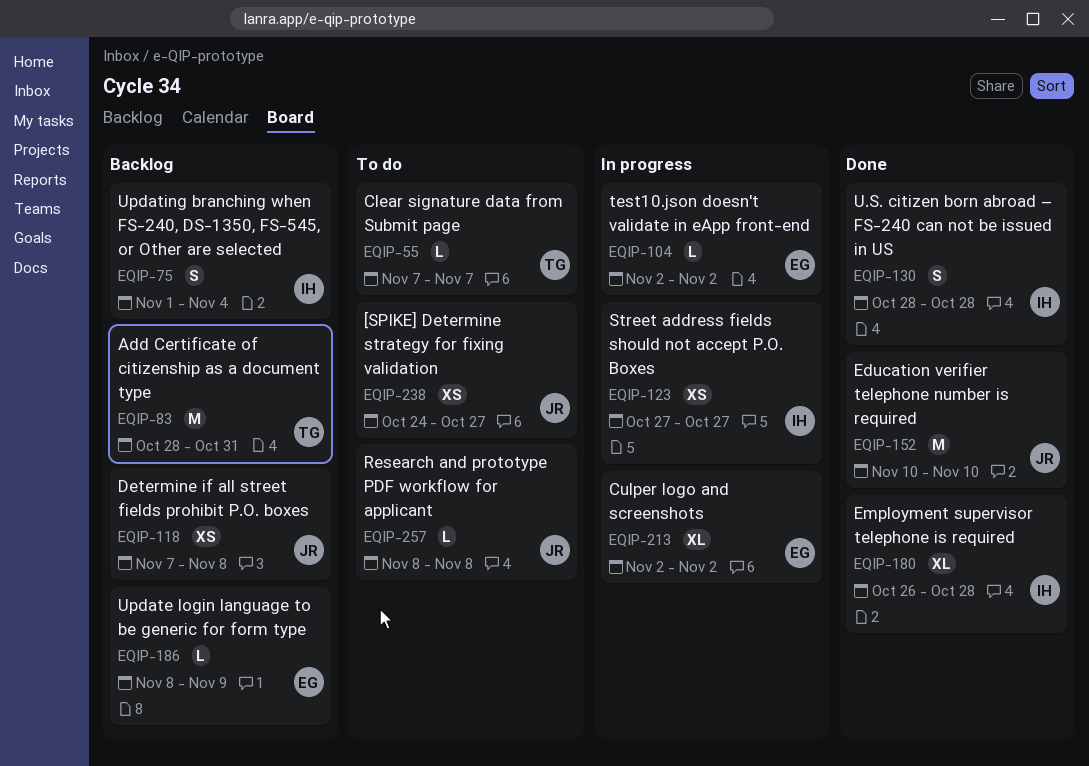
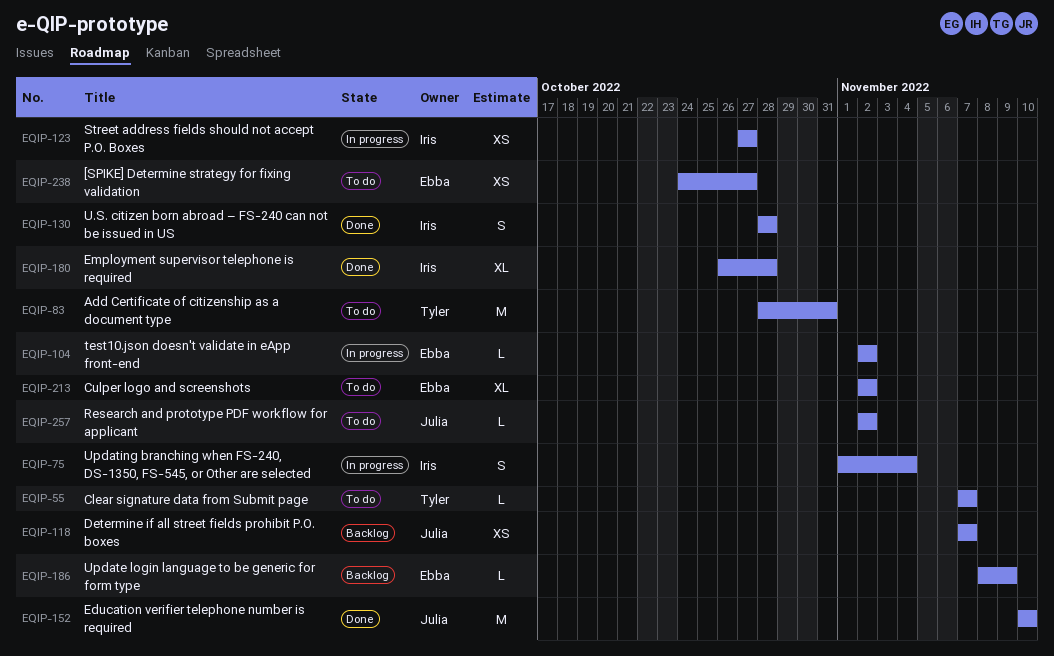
EQIP-75, status: Backlog -> In progress
EQIP-83, status: Backlog -> To do
EQIP-118, due: Nov 8 -> Nov 7
EQIP-213, status: In progress -> To do
EQIP-238, owner: Julia -> Ebba
EQIP-257, start: Nov 8 -> Nov 2
EQIP-257, due: Nov 8 -> Nov 2

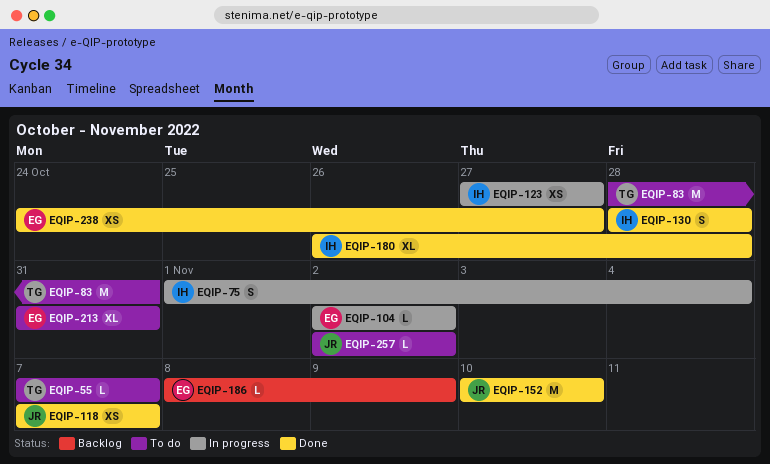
EQIP-118, status: Backlog -> Done
EQIP-213, start: Nov 2 -> Oct 31
EQIP-213, due: Nov 2 -> Oct 31
EQIP-238, status: To do -> Done

